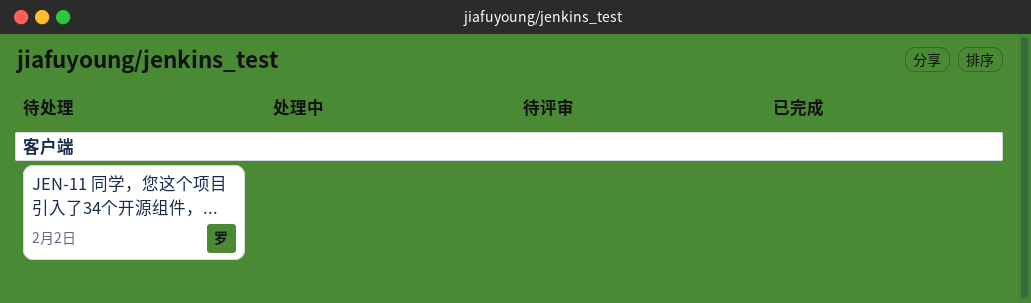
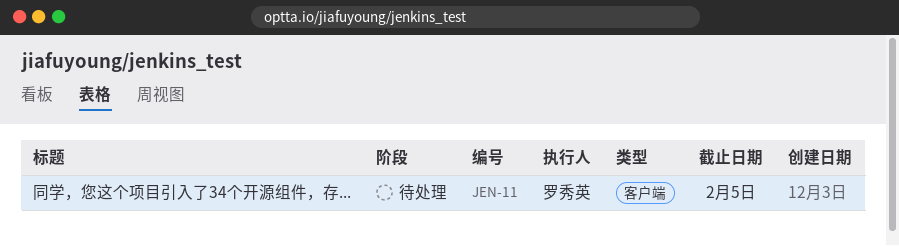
JEN-11, due: Feb 2 -> Feb 5

